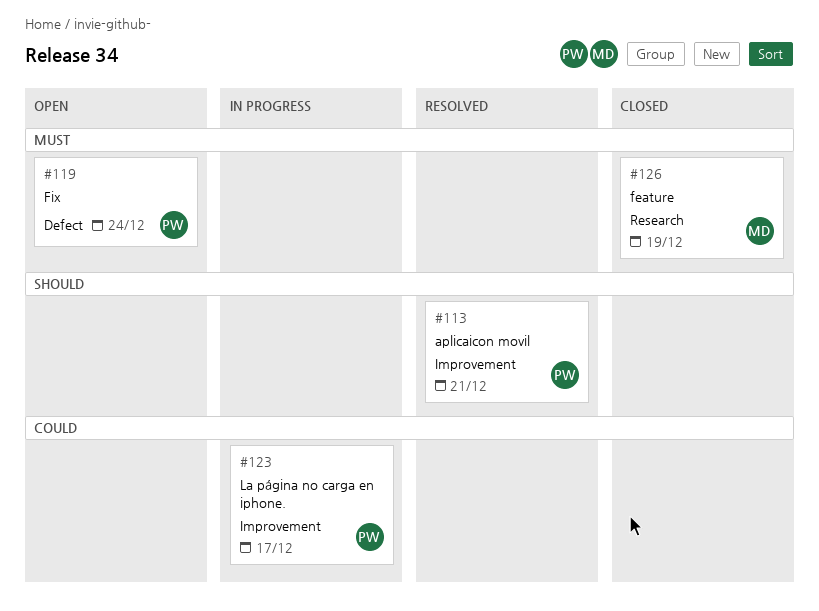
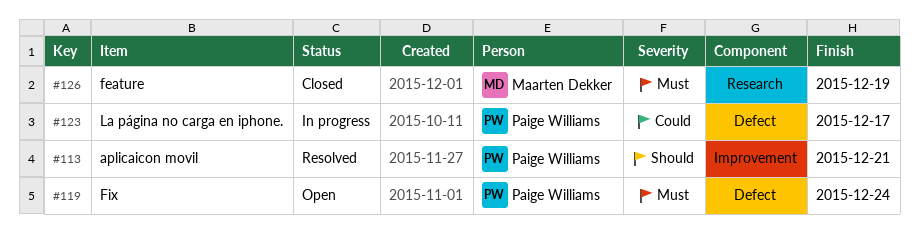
#123, label: Improvement -> Defect

